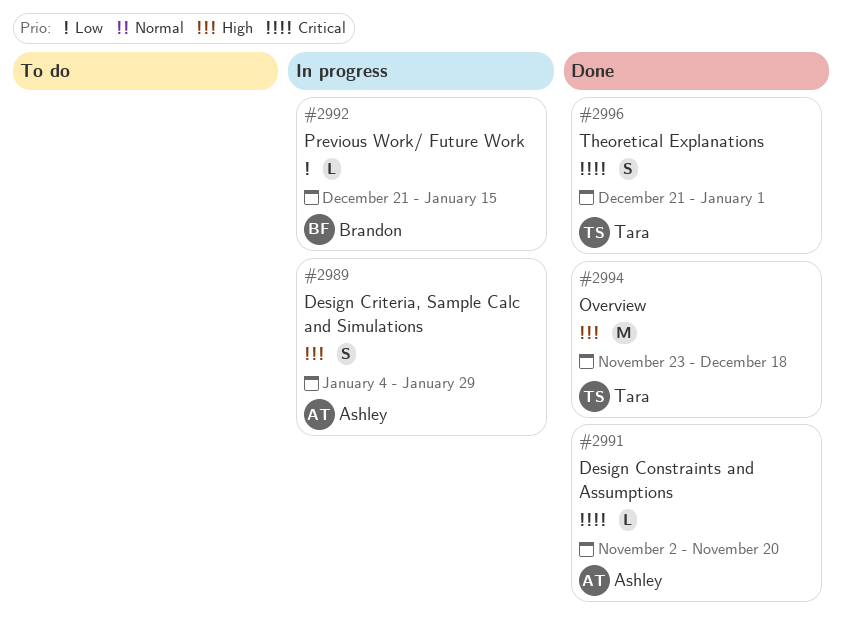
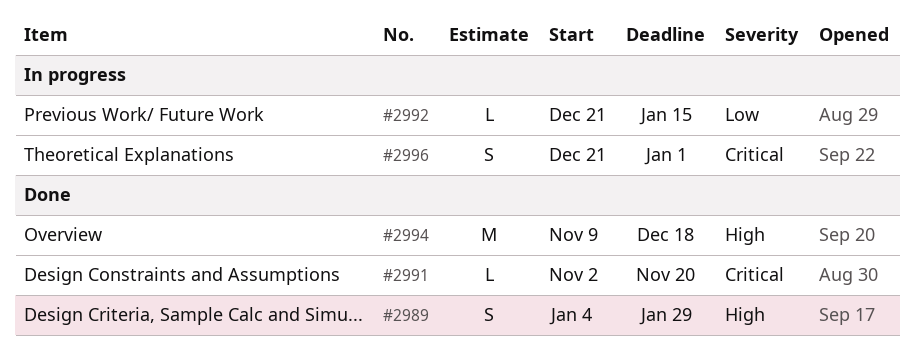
#2989, status: In progress -> Done
#2994, start: Nov 23 -> Nov 9
#2996, status: Done -> In progress

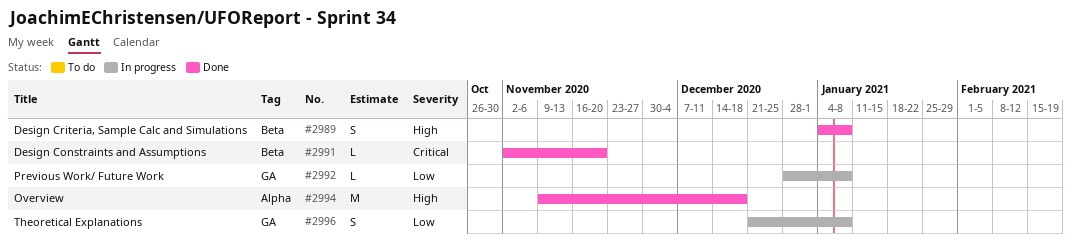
#2989, due: Jan 29 -> Jan 8
#2992, start: Dec 21 -> Dec 28
#2992, due: Jan 15 -> Jan 8
#2996, priority: Critical -> Low
#2996, due: Jan 1 -> Jan 8

